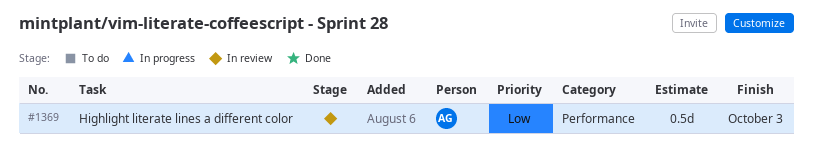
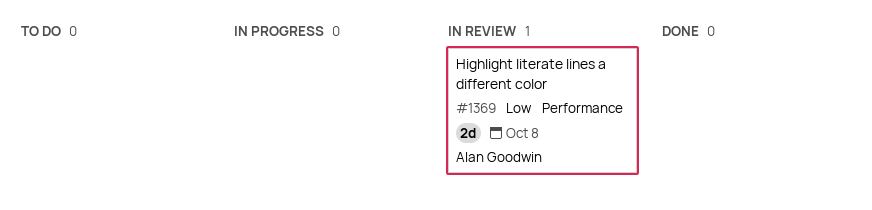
#1369, estimate: 0.5d -> 2d
#1369, due: Oct 3 -> Oct 8

